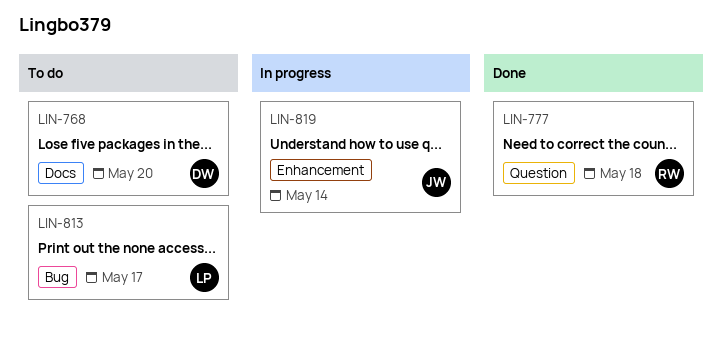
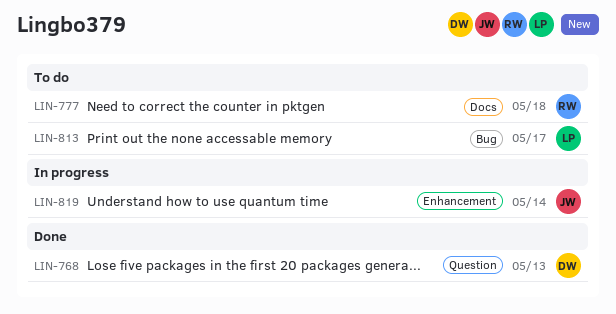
LIN-768, status: To do -> Done
LIN-768, label: Docs -> Question
LIN-768, due: May 20 -> May 13
LIN-777, status: Done -> To do
LIN-777, label: Question -> Docs

